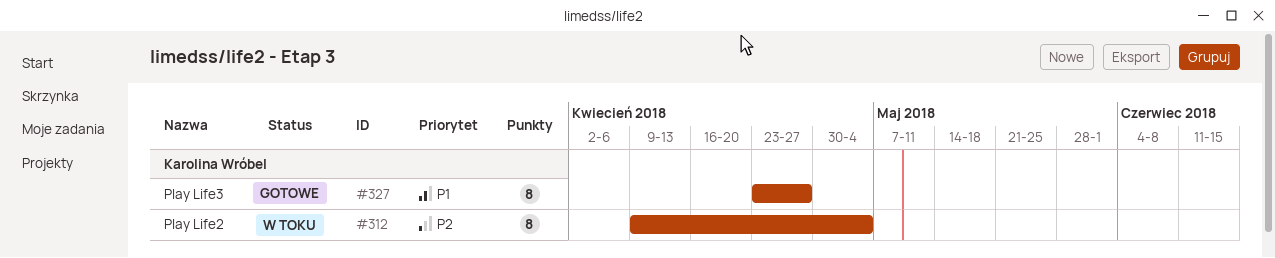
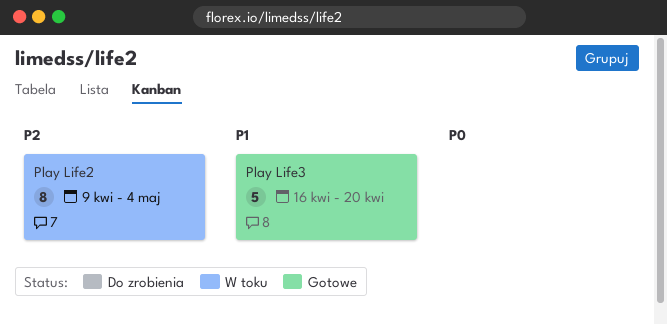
Play Life3, estimate: 8 -> 5
Play Life3, start: Apr 23 -> Apr 16
Play Life3, due: Apr 27 -> Apr 20

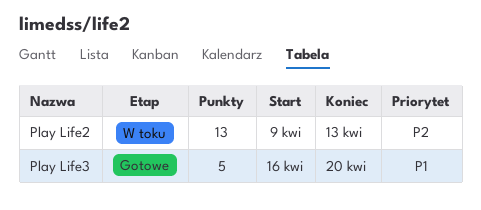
Play Life2, estimate: 8 -> 13
Play Life2, due: May 4 -> Apr 13

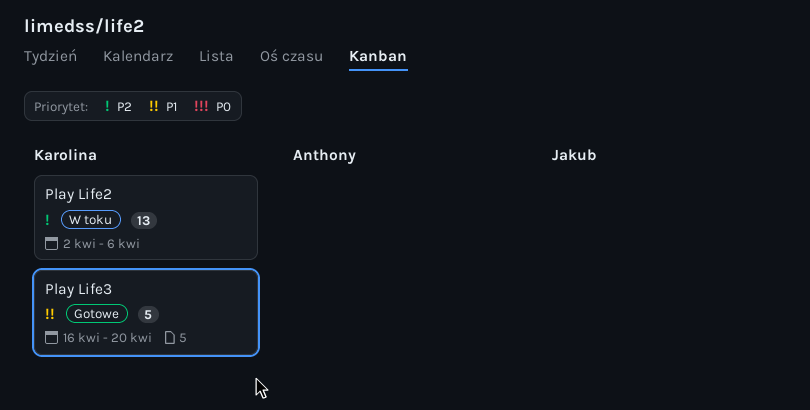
Play Life2, start: Apr 9 -> Apr 2
Play Life2, due: Apr 13 -> Apr 6

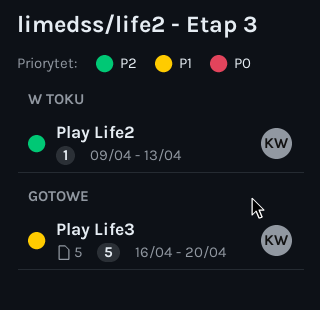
Play Life2, estimate: 13 -> 1
Play Life2, start: Apr 2 -> Apr 9
Play Life2, due: Apr 6 -> Apr 13

